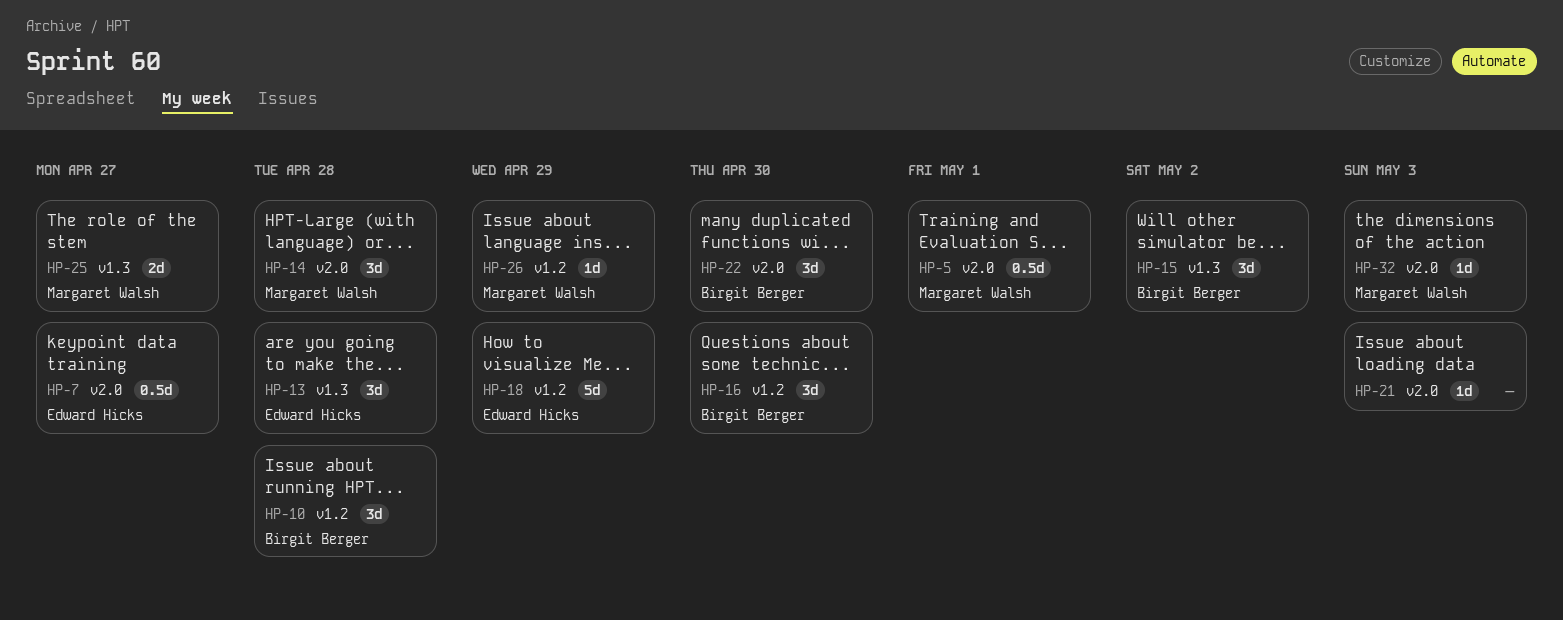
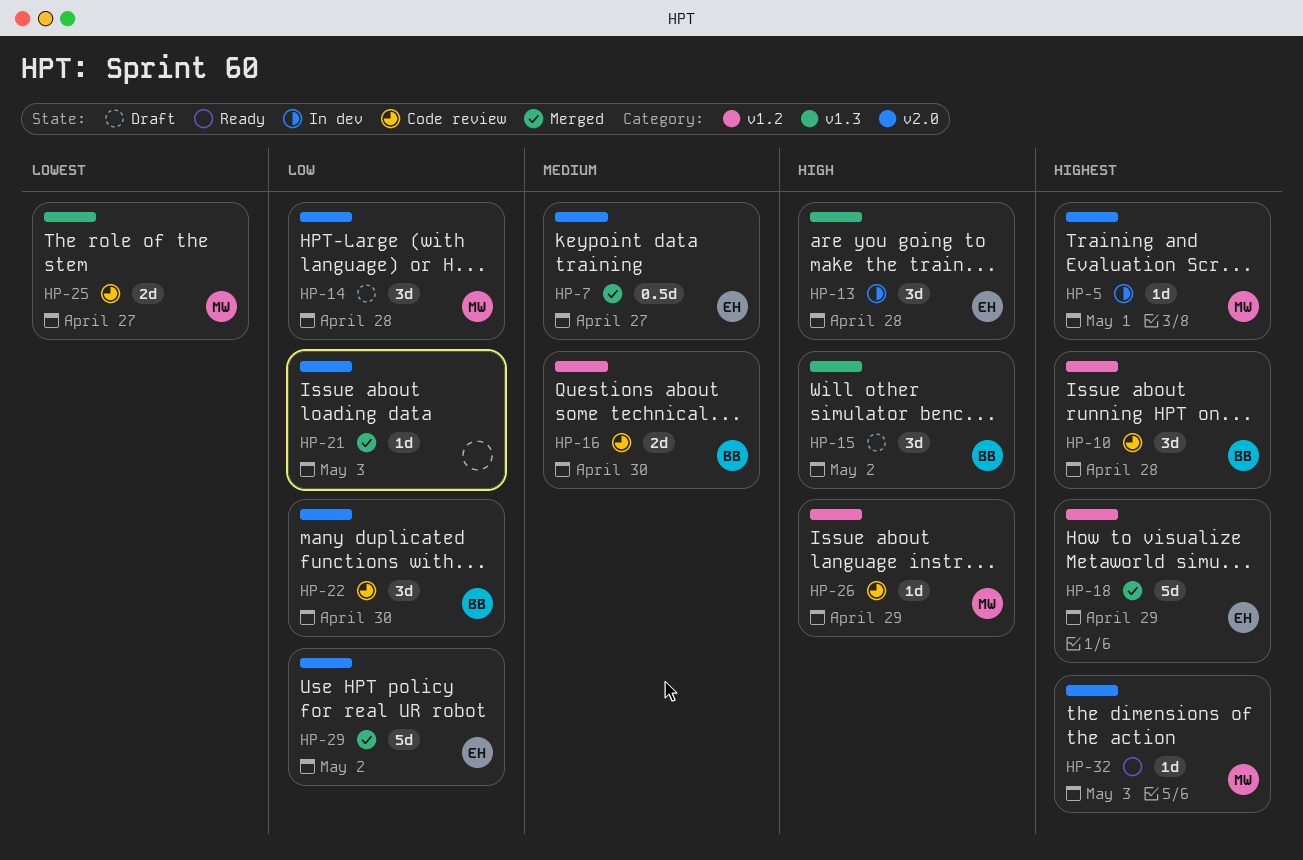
HP-5, estimate: 0.5d -> 1d
HP-16, estimate: 3d -> 2d
HP-29: none -> present

